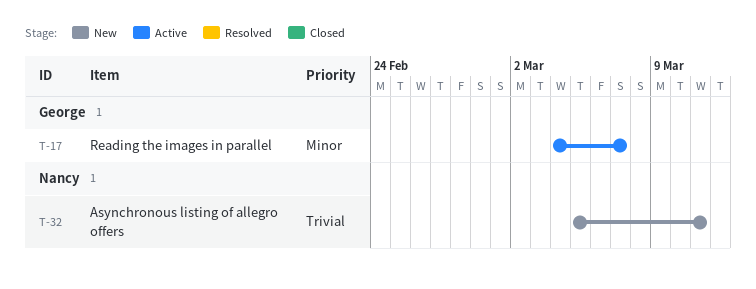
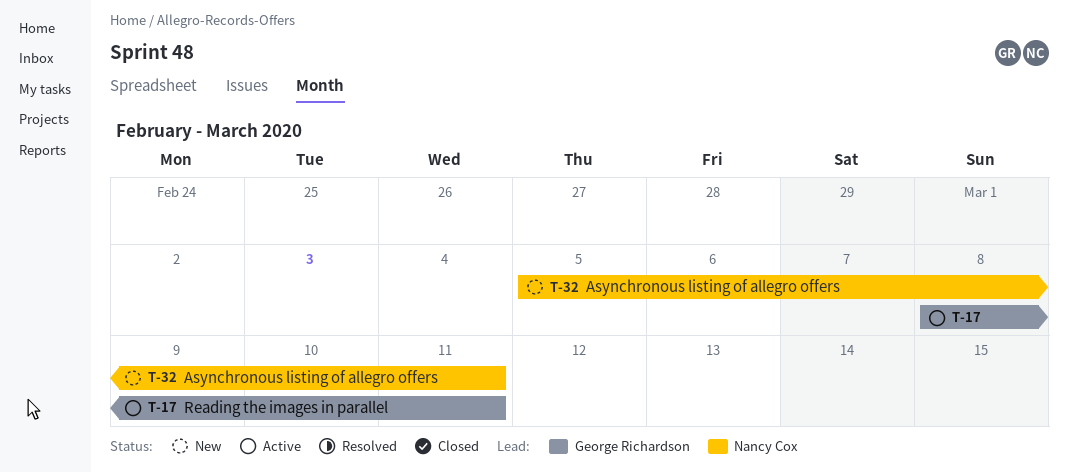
T-17, start: Mar 4 -> Mar 8
T-17, due: Mar 7 -> Mar 11

